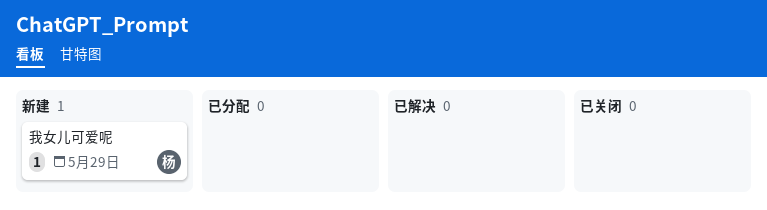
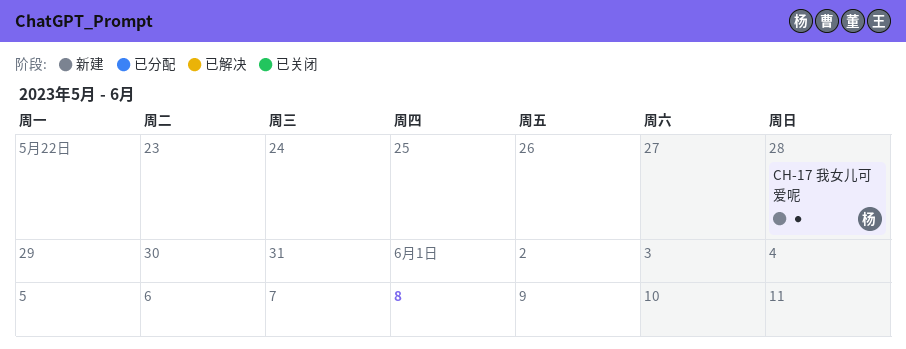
我女儿可爱呢, due: May 29 -> May 28

